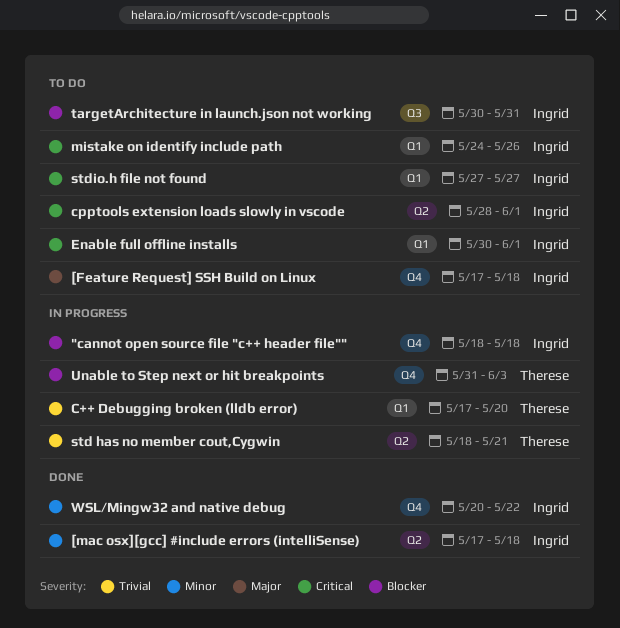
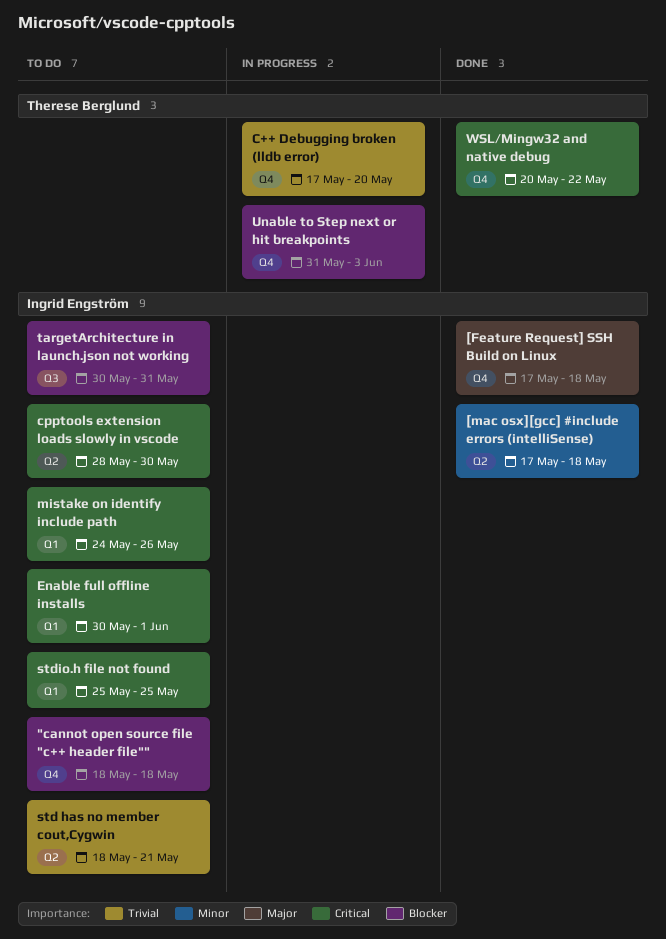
"cannot open source file "c++ header file"", status: In progress -> To do
[Feature Request] SSH Build on Linux, status: To do -> Done
C++ Debugging broken (lldb error), label: Q1 -> Q4
cpptools extension loads slowly in vscode, due: Jun 1 -> May 30
std has no member cout,Cygwin, status: In progress -> To do
std has no member cout,Cygwin, owner: Therese Berglund -> Ingrid Engström
stdio.h file not found, start: May 27 -> May 25
stdio.h file not found, due: May 27 -> May 25
WSL/Mingw32 and native debug, owner: Ingrid Engström -> Therese Berglund
WSL/Mingw32 and native debug, priority: Minor -> Critical

